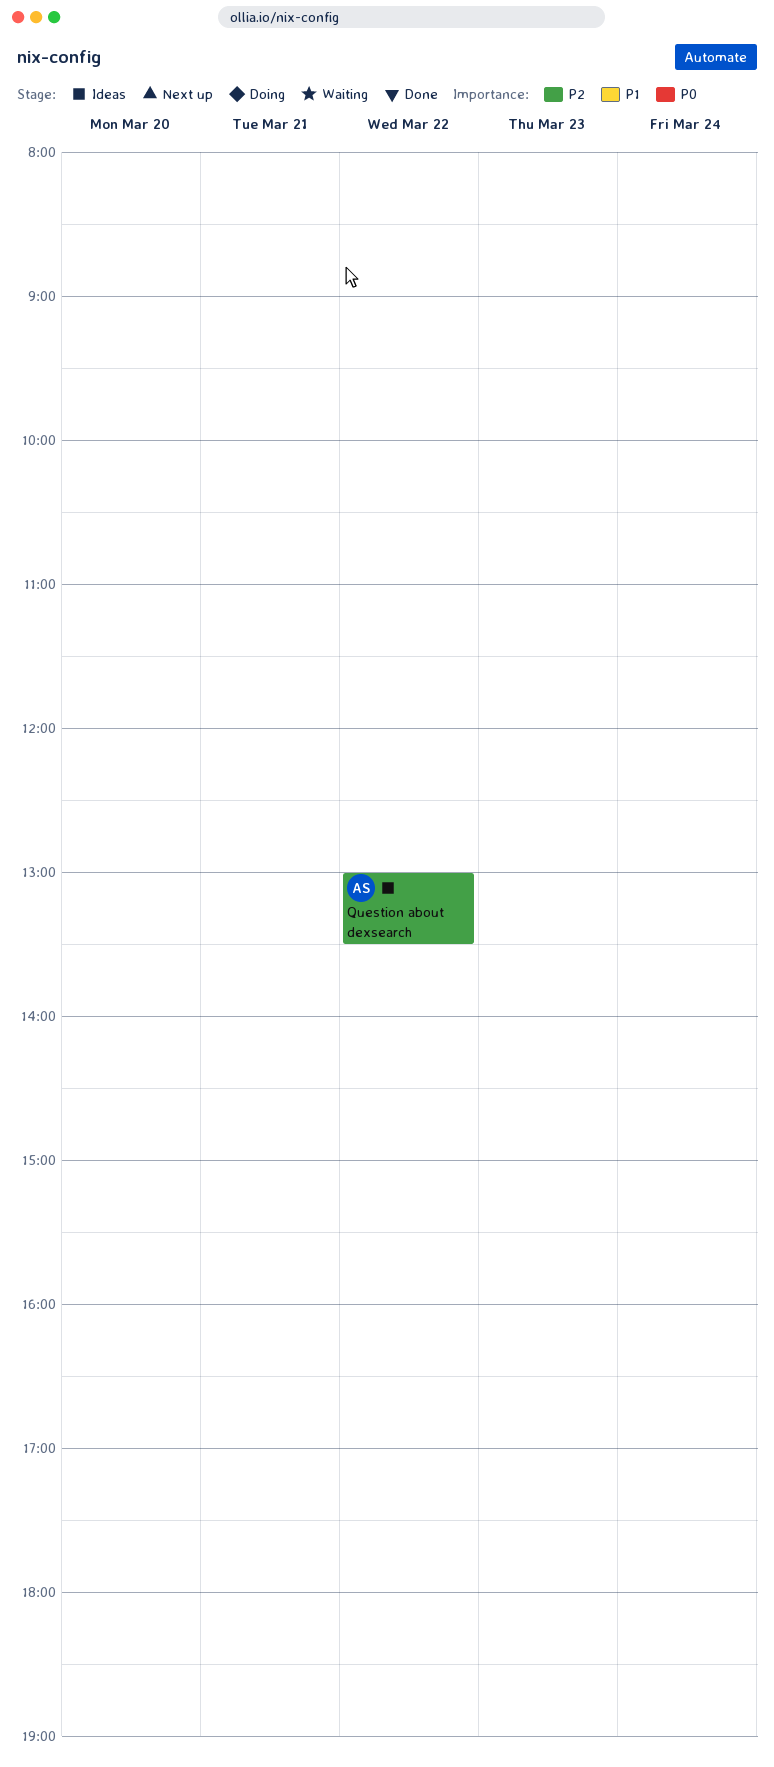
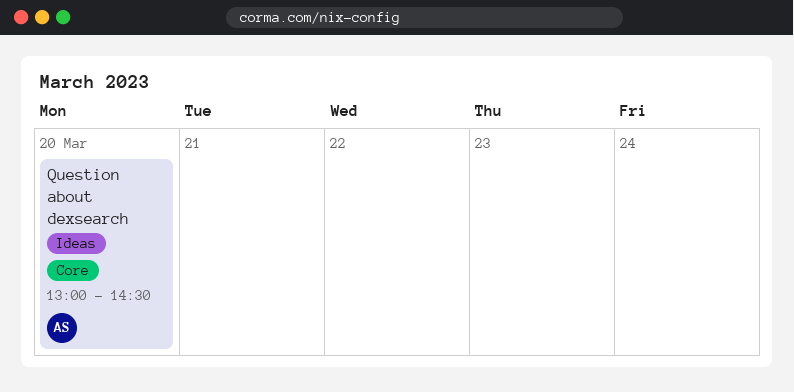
Question about dexsearch, day: Mar 22 -> Mar 20
Question about dexsearch, ends: 13:30 -> 14:30

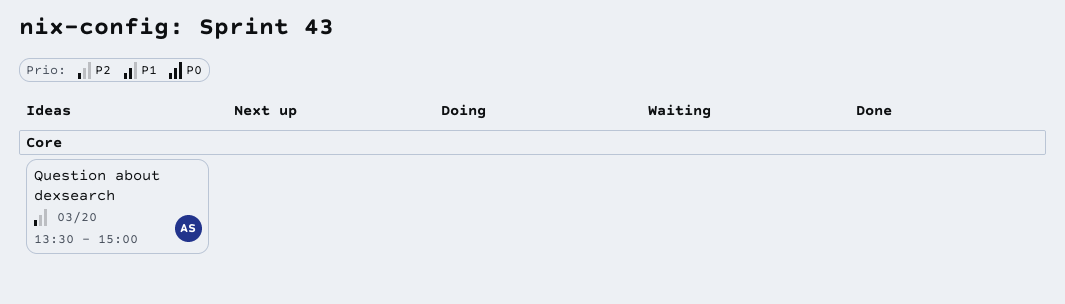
Question about dexsearch, begins: 13:00 -> 13:30
Question about dexsearch, ends: 14:30 -> 15:00

